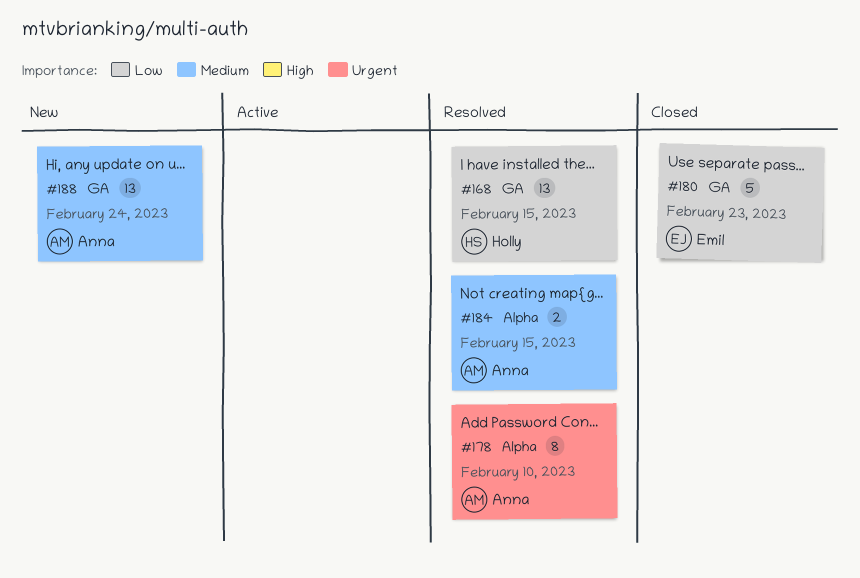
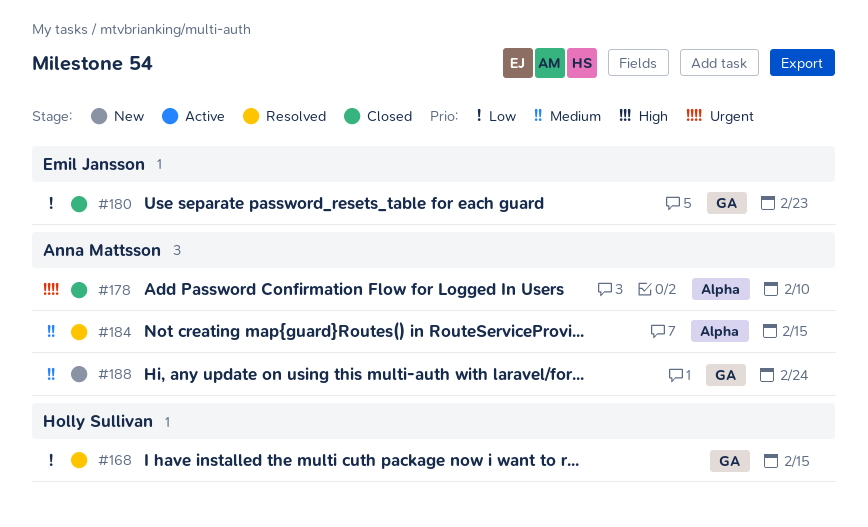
#178, status: Resolved -> Closed

